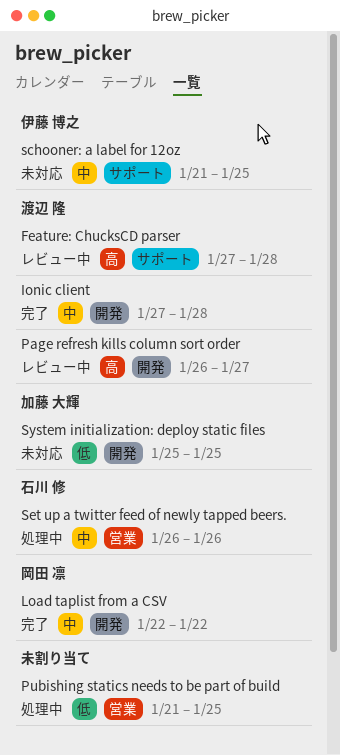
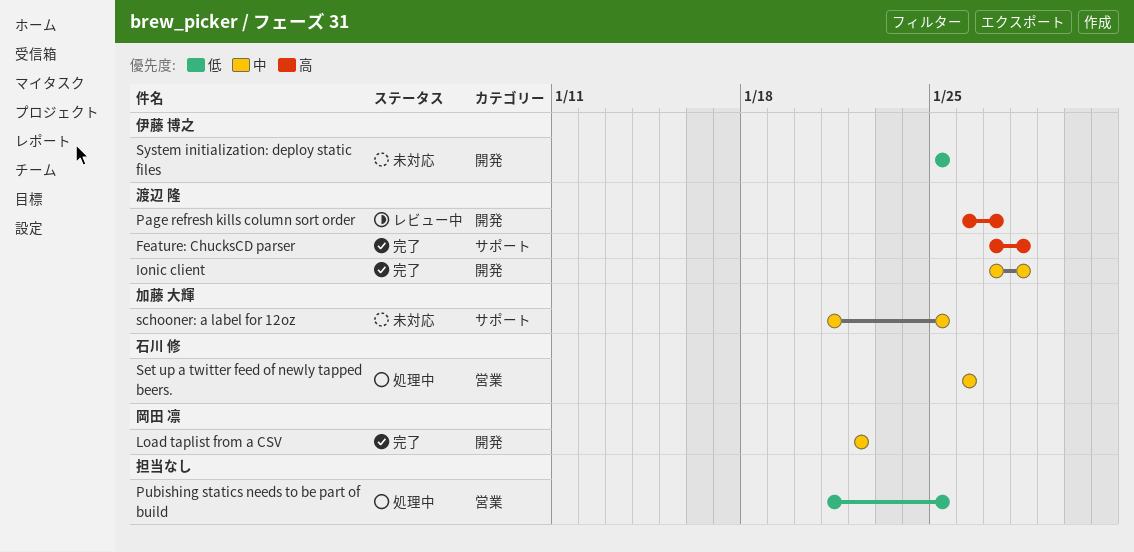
Feature: ChucksCD parser, status: レビュー中 -> 完了
schooner: a label for 12oz, owner: 伊藤 博之 -> 加藤 大輝
System initialization: deploy static files, owner: 加藤 大輝 -> 伊藤 博之

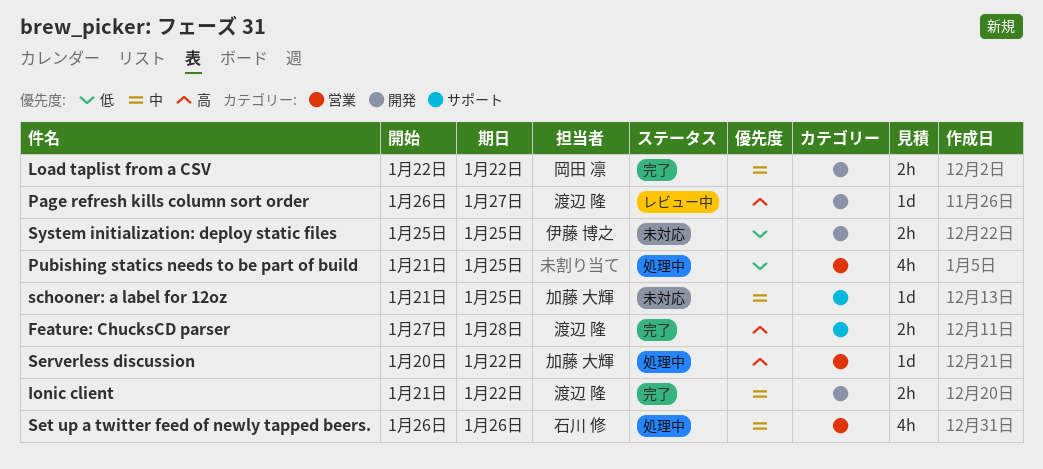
Ionic client, start: Jan 27 -> Jan 21
Ionic client, due: Jan 28 -> Jan 22
Serverless discussion: none -> present

